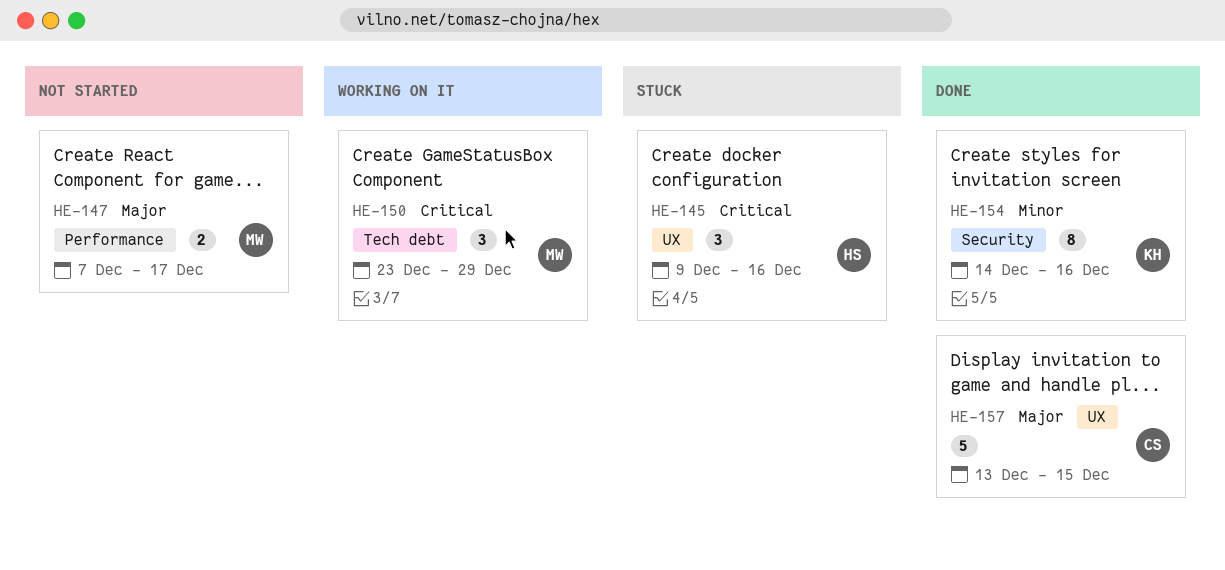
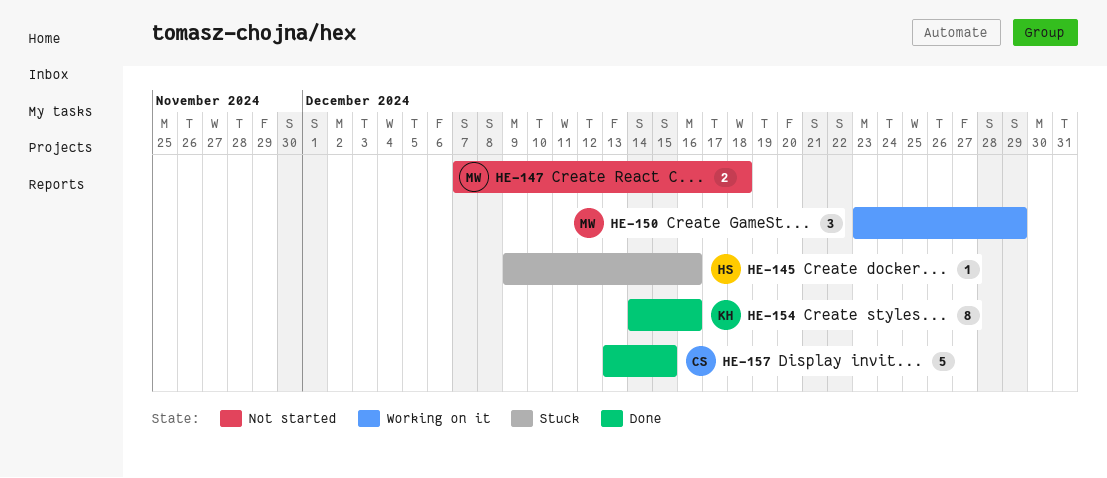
HE-145, estimate: 3 -> 1
HE-147, due: Dec 17 -> Dec 18

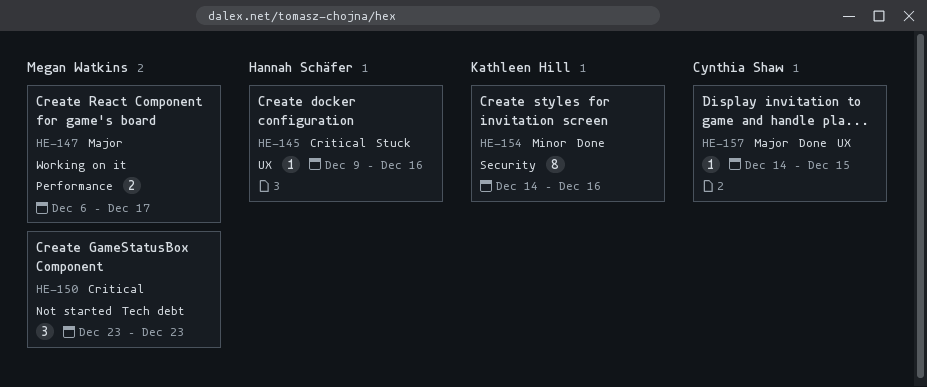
HE-147, status: Not started -> Working on it
HE-147, start: Dec 7 -> Dec 6
HE-147, due: Dec 18 -> Dec 17
HE-150, status: Working on it -> Not started
HE-150, due: Dec 29 -> Dec 23
HE-157, estimate: 5 -> 1
HE-157, start: Dec 13 -> Dec 14

